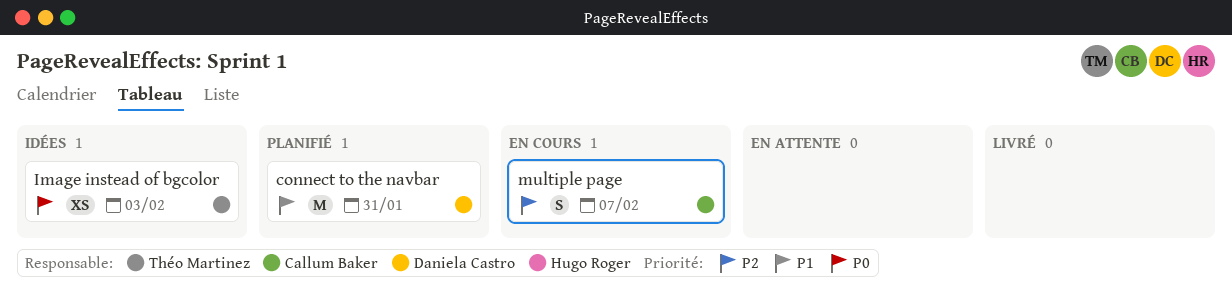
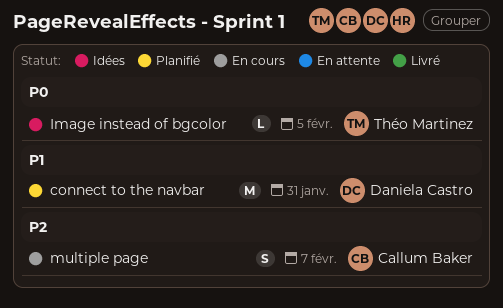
Image instead of bgcolor, estimate: XS -> L
Image instead of bgcolor, due: Feb 3 -> Feb 5

